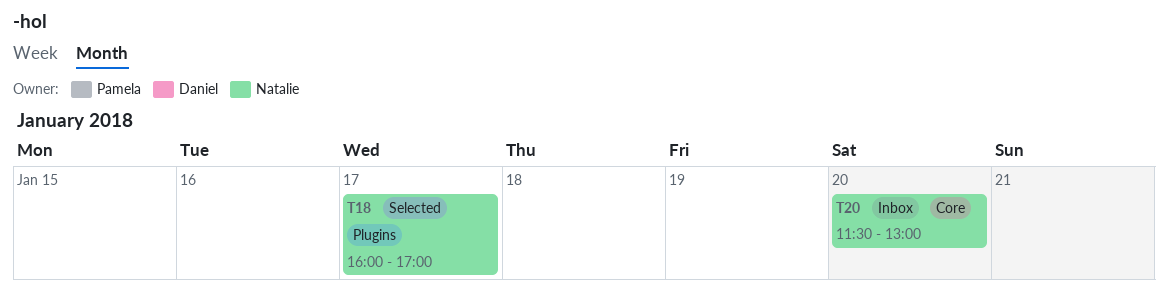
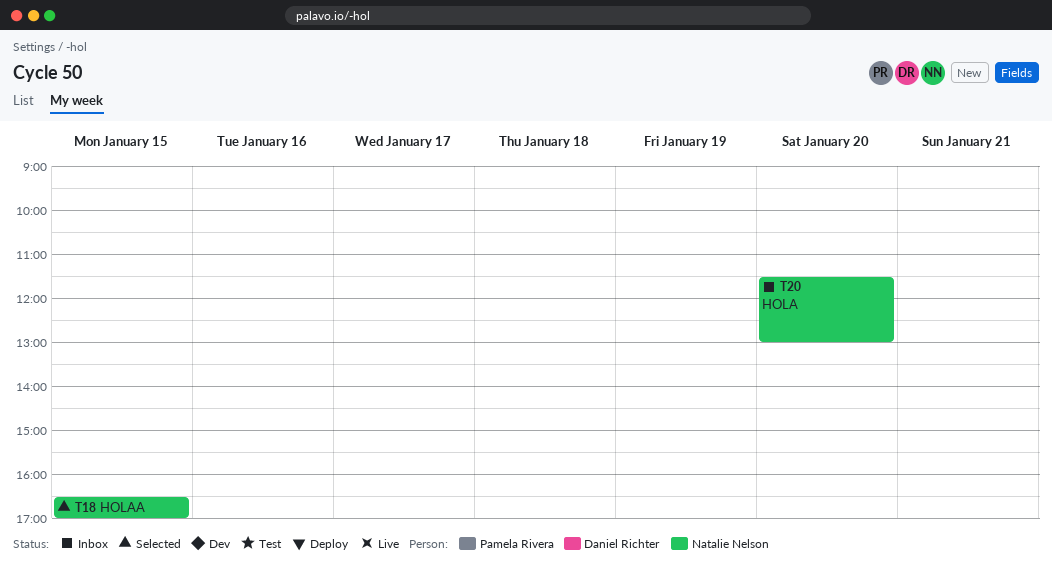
T18, day: Jan 17 -> Jan 15
T18, begins: 16:00 -> 16:30

